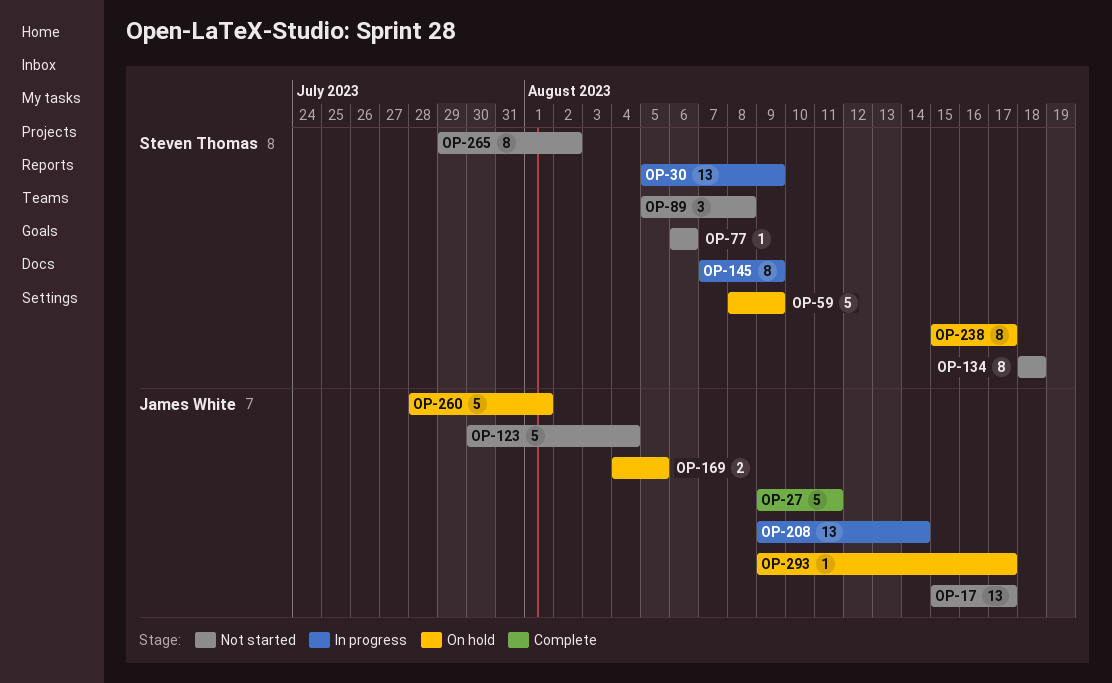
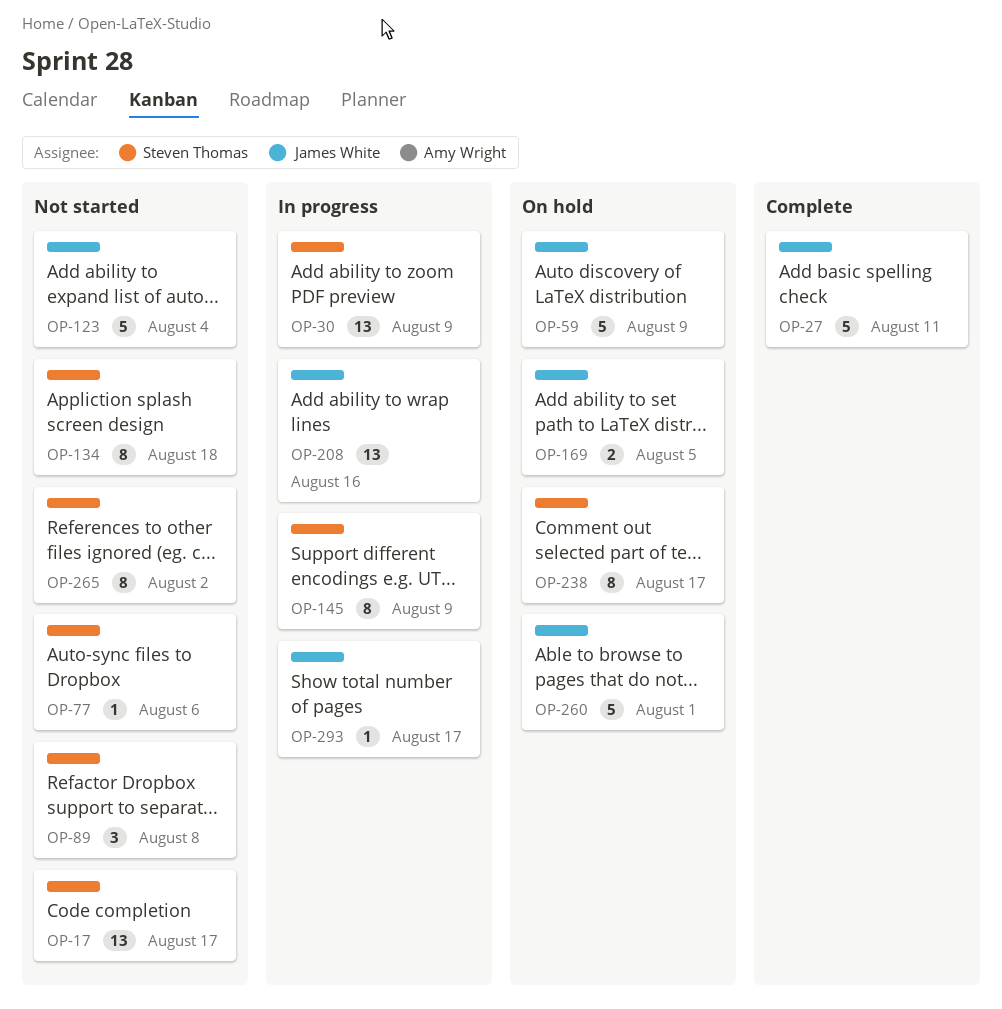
OP-17, owner: James White -> Steven Thomas
OP-59, owner: Steven Thomas -> James White
OP-208, due: Aug 14 -> Aug 16
OP-293, status: On hold -> In progress

